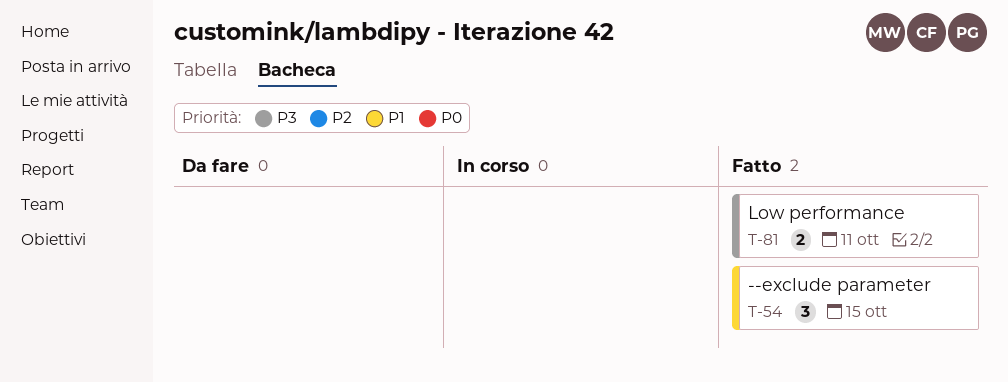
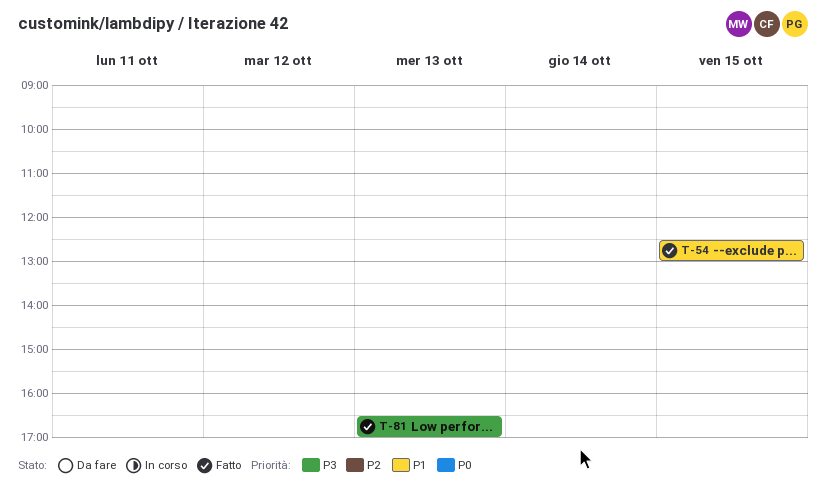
T-81, day: Oct 11 -> Oct 13

